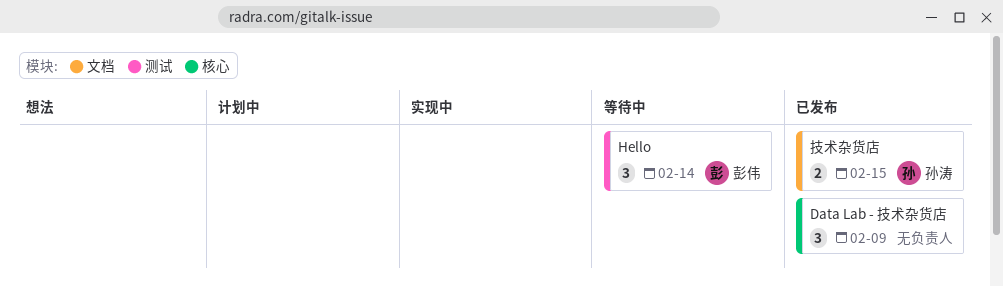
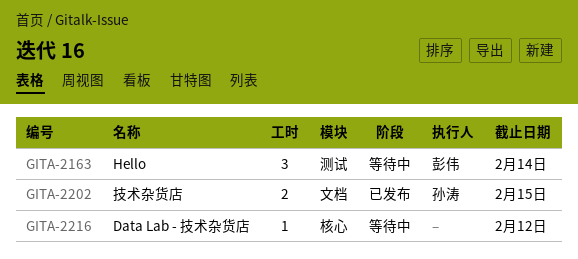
Data Lab - 技术杂货店, status: 已发布 -> 等待中
Data Lab - 技术杂货店, estimate: 3 -> 1
Data Lab - 技术杂货店, due: Feb 9 -> Feb 12

